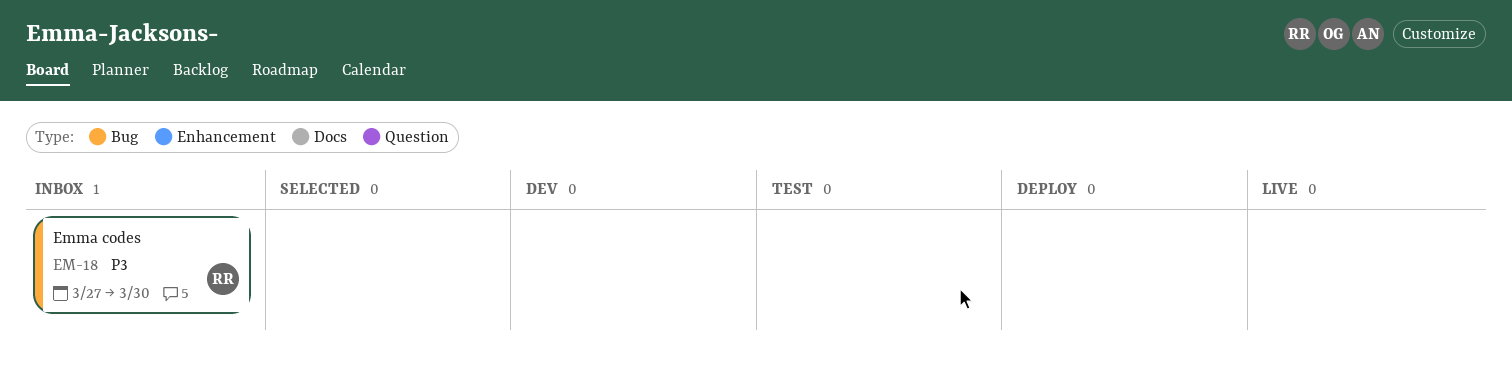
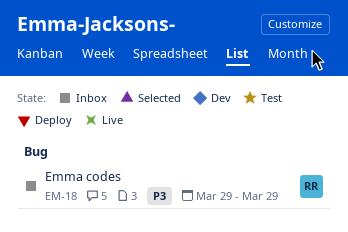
EM-18, start: Mar 27 -> Mar 29
EM-18, due: Mar 30 -> Mar 29

